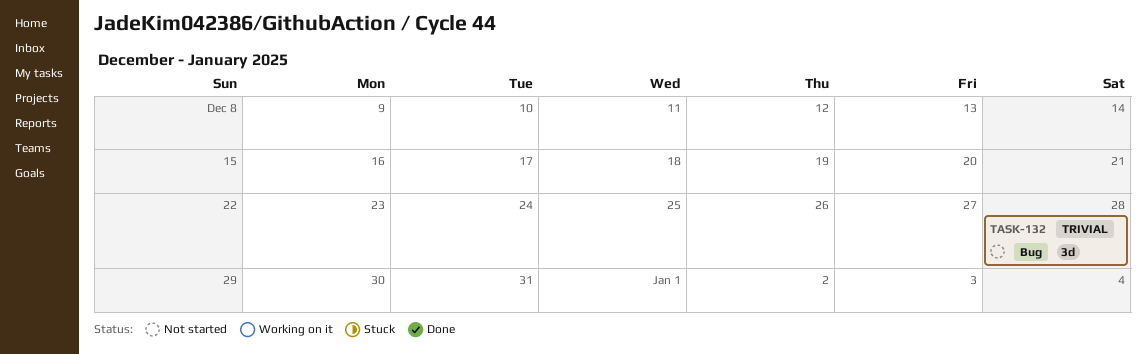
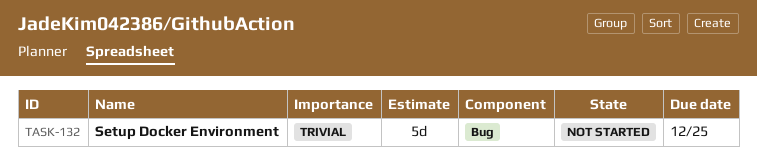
TASK-132, estimate: 3d -> 5d
TASK-132, due: Dec 28 -> Dec 25

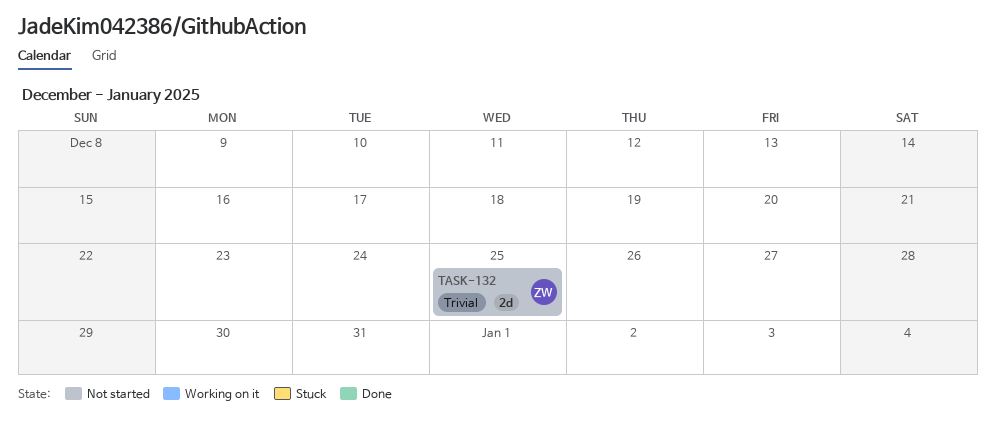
TASK-132, estimate: 5d -> 2d

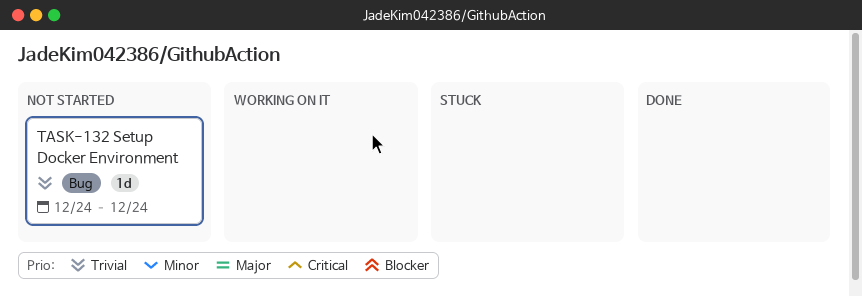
TASK-132, estimate: 2d -> 1d
TASK-132, due: Dec 25 -> Dec 24

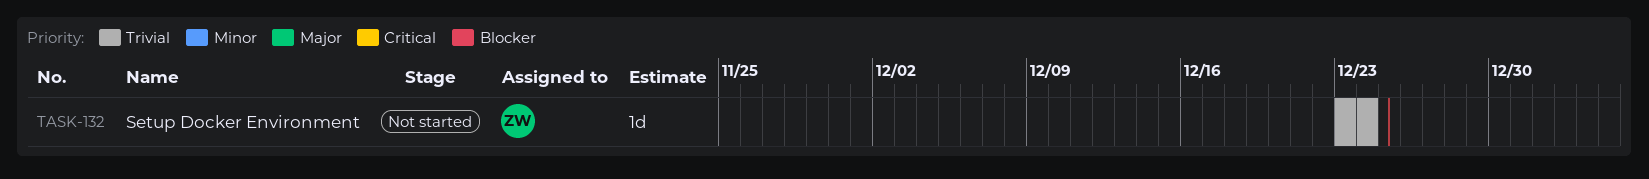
TASK-132, start: Dec 24 -> Dec 23

